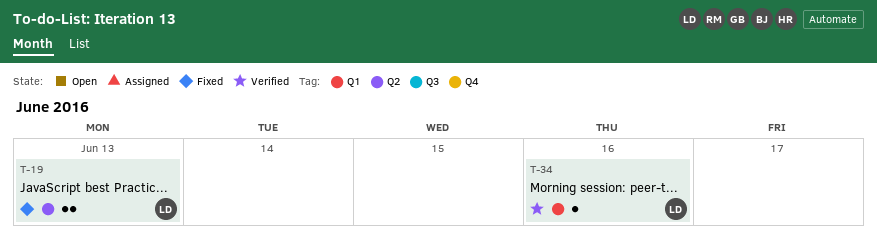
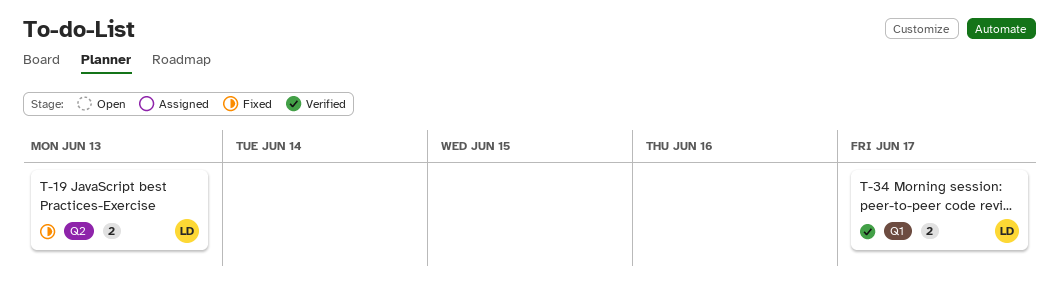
T-34, estimate: 1 -> 2
T-34, due: Jun 16 -> Jun 17

